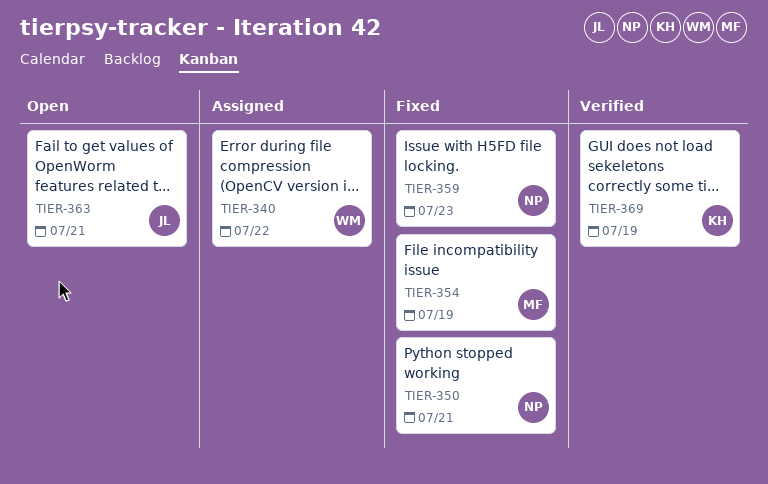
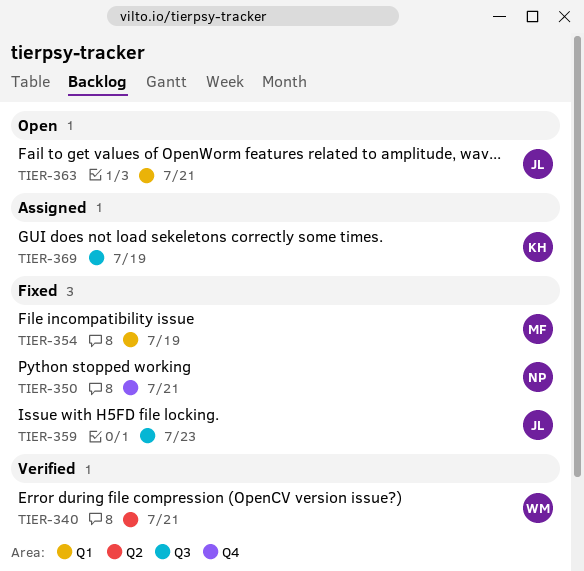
TIER-340, status: Assigned -> Verified
TIER-340, due: Jul 22 -> Jul 21
TIER-359, owner: NP -> JL
TIER-369, status: Verified -> Assigned

